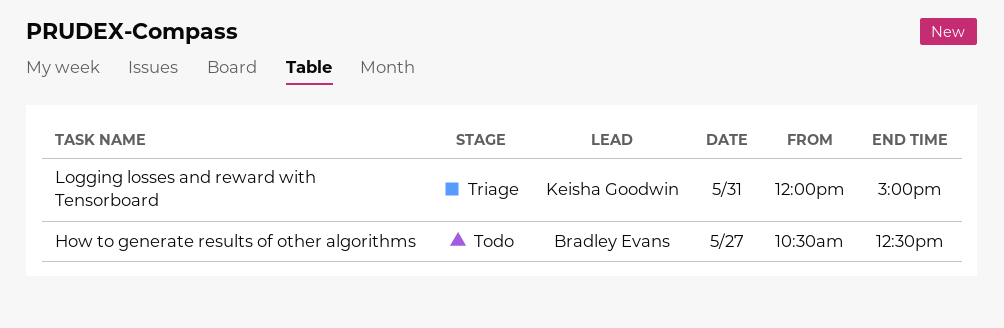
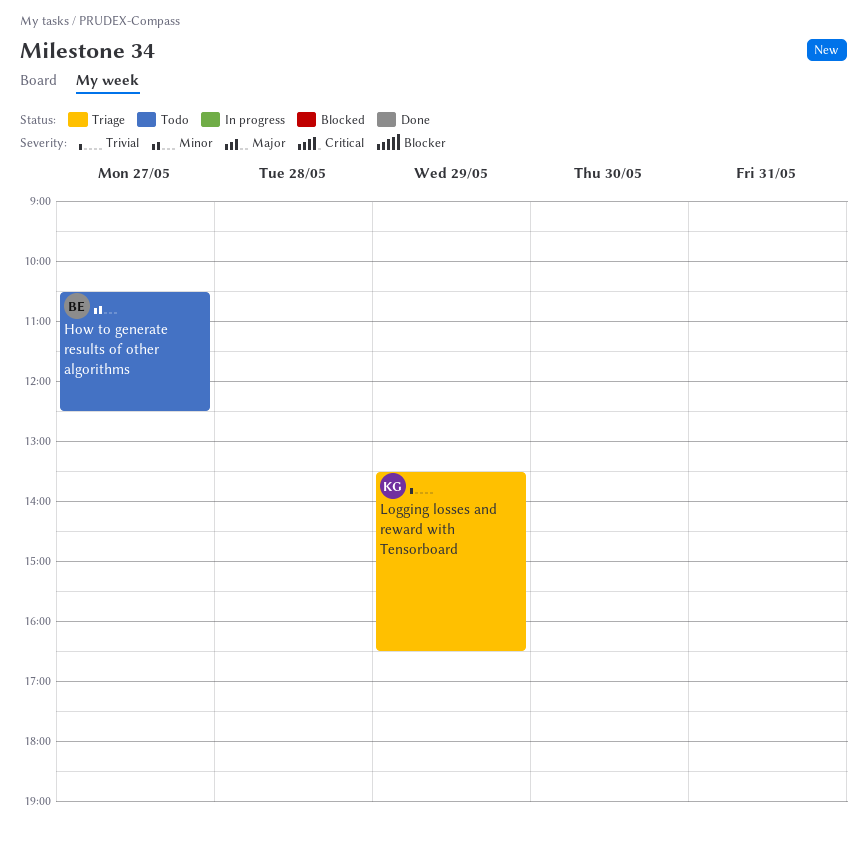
Logging losses and reward with Tensorboard, day: May 31 -> May 29
Logging losses and reward with Tensorboard, begins: 12:00 -> 13:30
Logging losses and reward with Tensorboard, ends: 15:00 -> 16:30

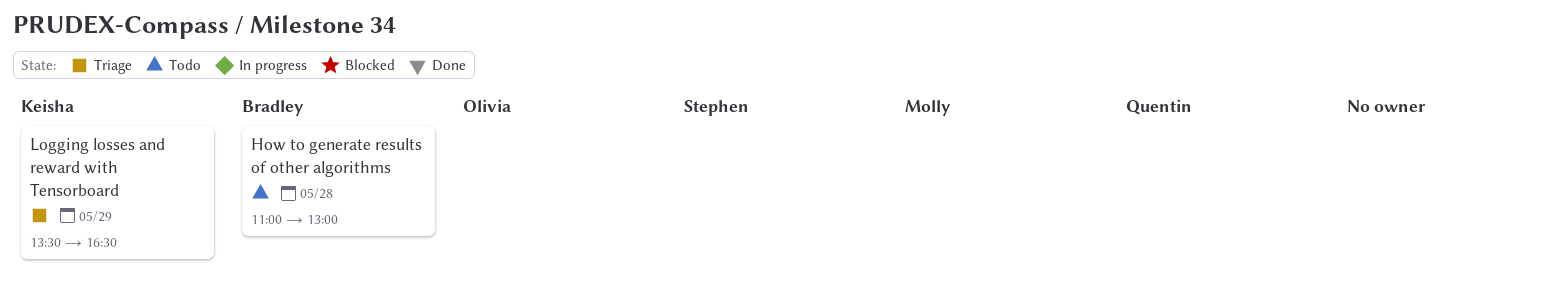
How to generate results of other algorithms, day: May 27 -> May 28
How to generate results of other algorithms, begins: 10:30 -> 11:00
How to generate results of other algorithms, ends: 12:30 -> 13:00

